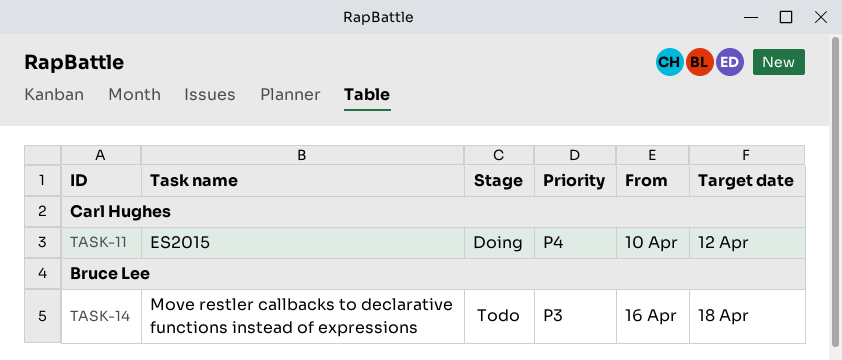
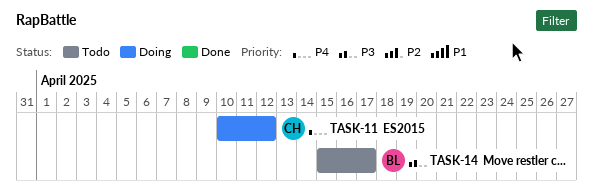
TASK-14, start: Apr 16 -> Apr 15
TASK-14, due: Apr 18 -> Apr 17

